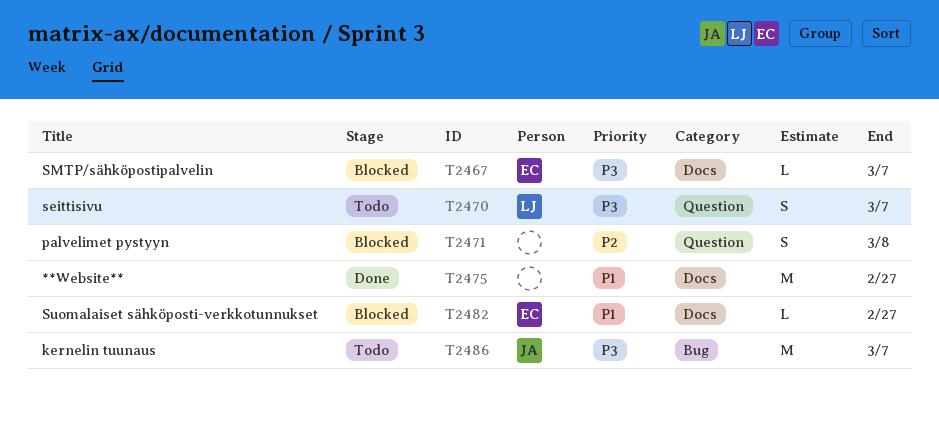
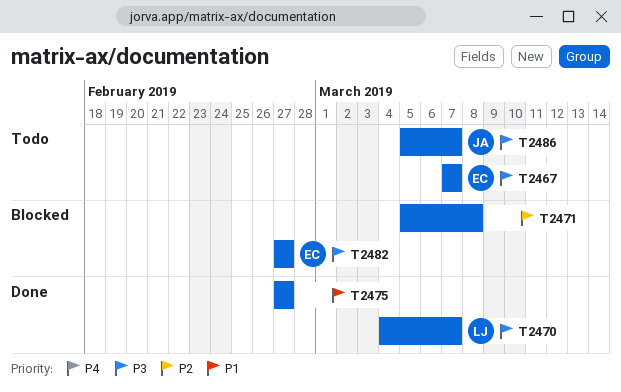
T2467, status: Blocked -> Todo
T2470, status: Todo -> Done
T2482, priority: P1 -> P3

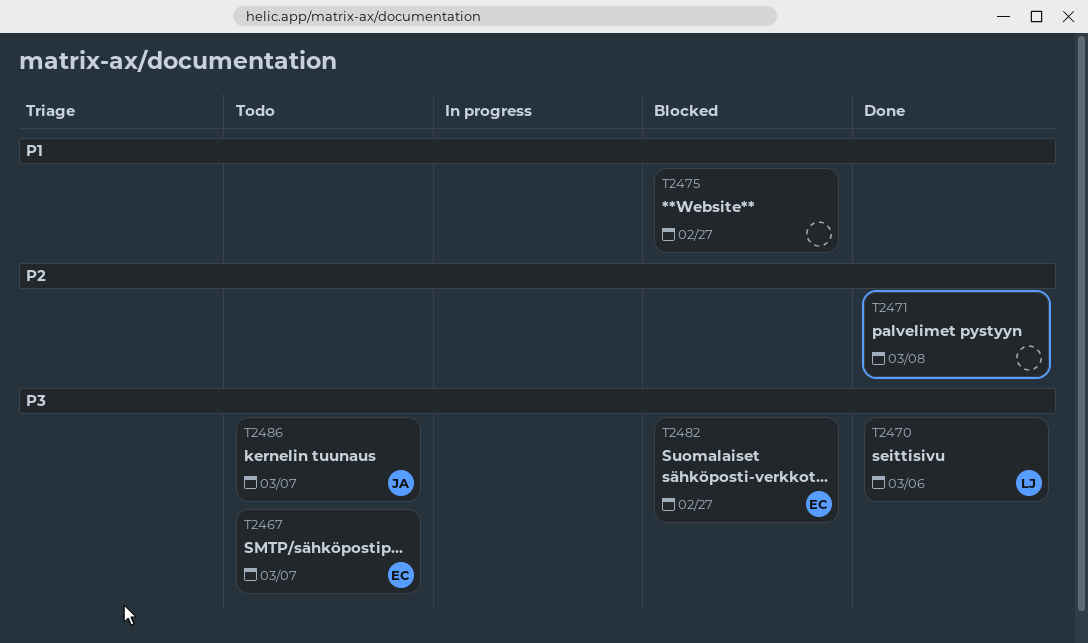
T2470, due: Mar 7 -> Mar 6
T2471, status: Blocked -> Done
T2475, status: Done -> Blocked

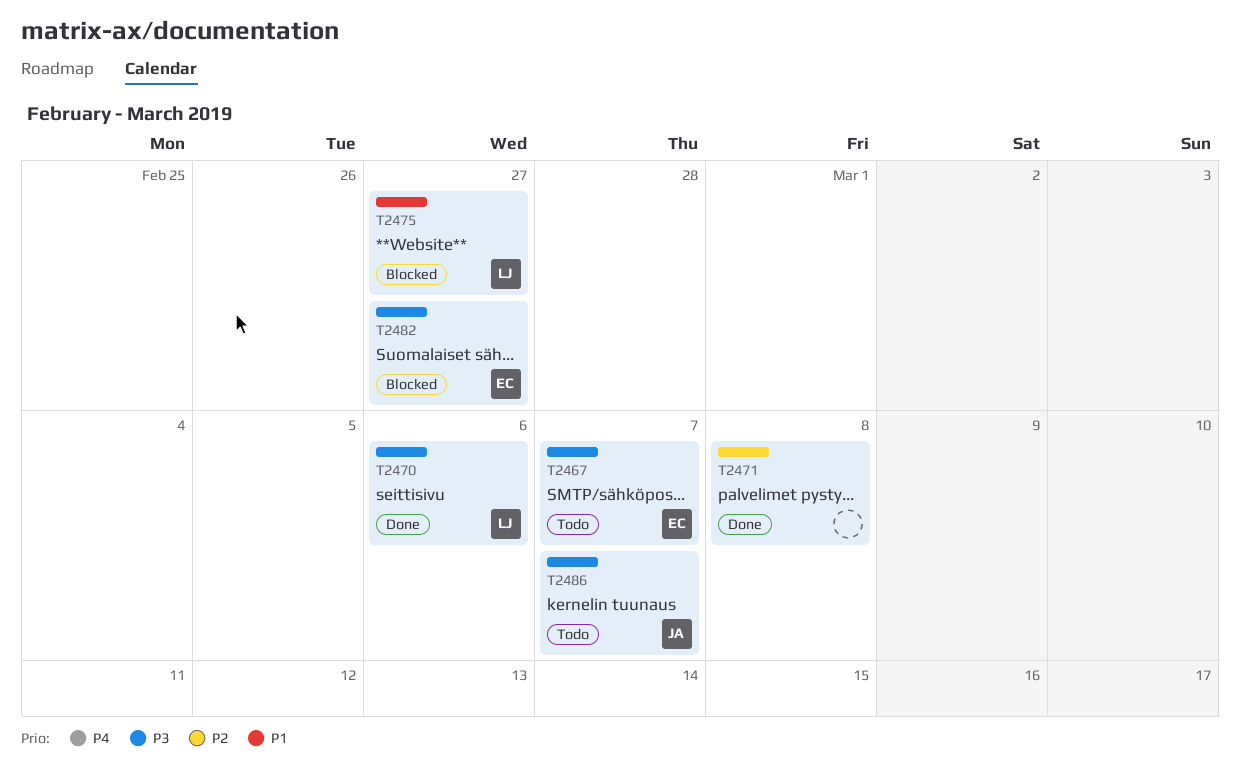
T2475, owner: none -> LJ

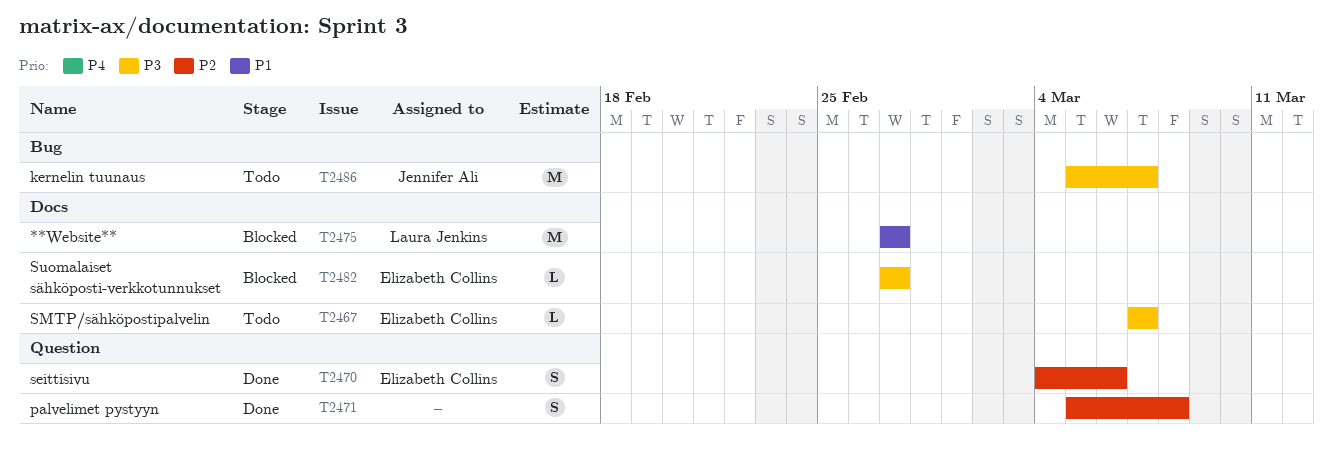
T2470, owner: Laura Jenkins -> Elizabeth Collins
T2470, priority: P3 -> P2

